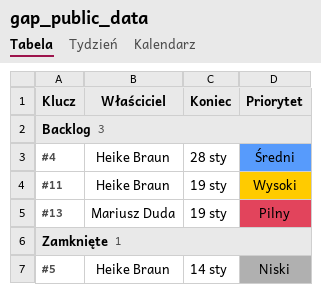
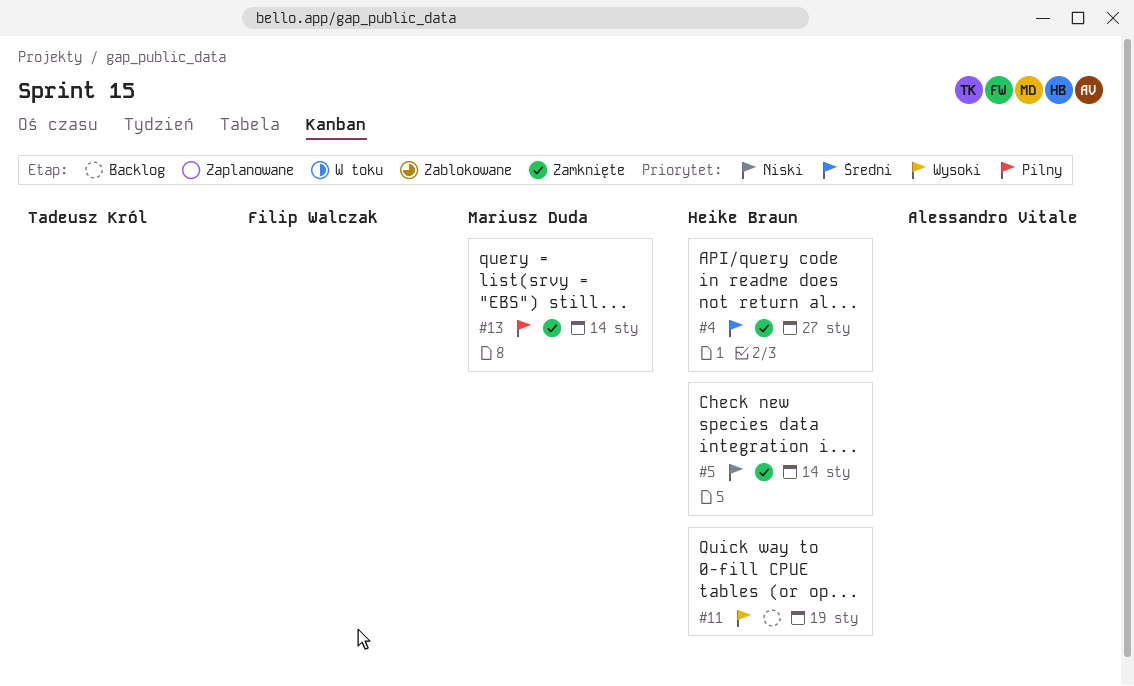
#4, status: Backlog -> Zamknięte
#4, due: Jan 28 -> Jan 27
#13, status: Backlog -> Zamknięte
#13, due: Jan 19 -> Jan 14

